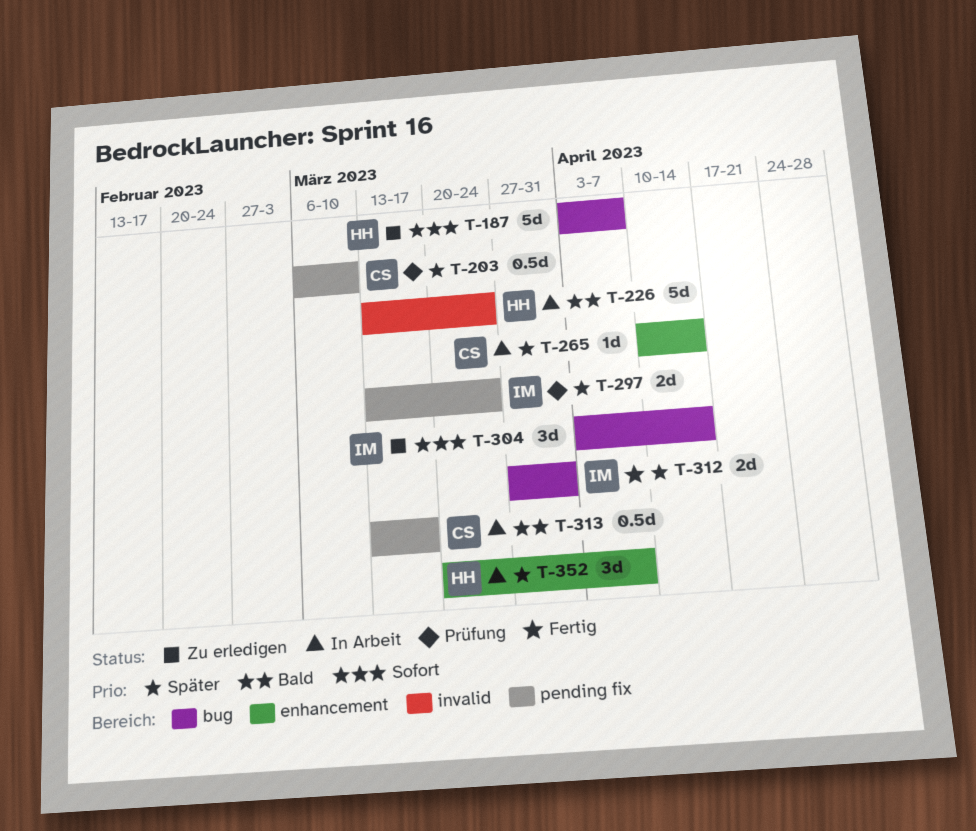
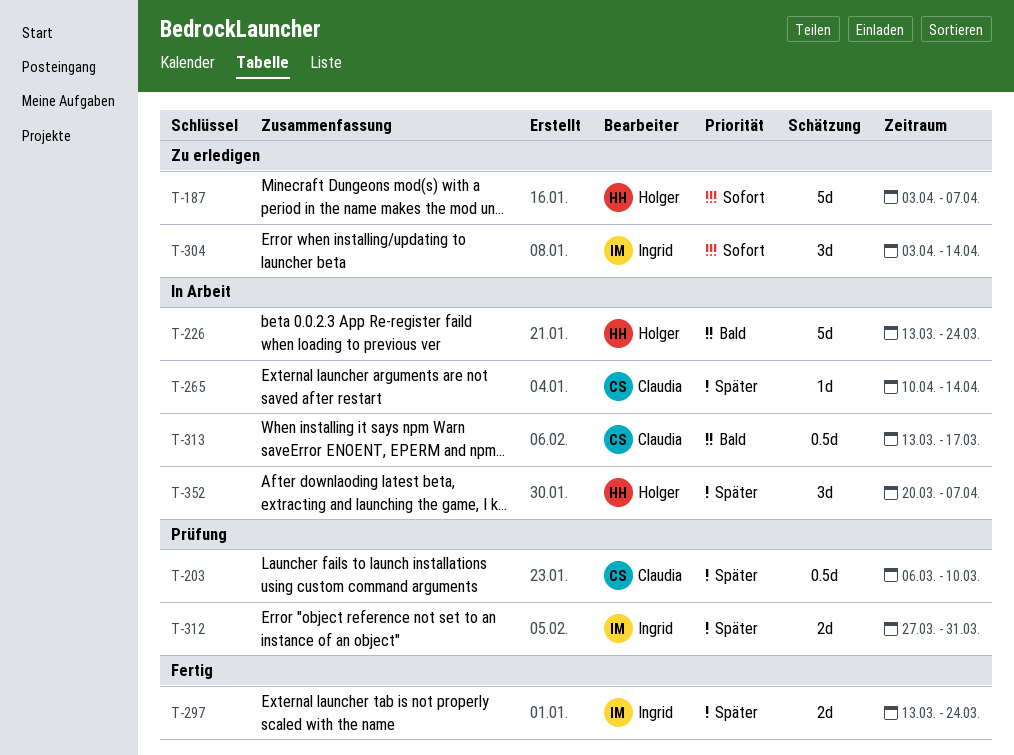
T-297, status: Prüfung -> Fertig
T-312, status: Fertig -> Prüfung

